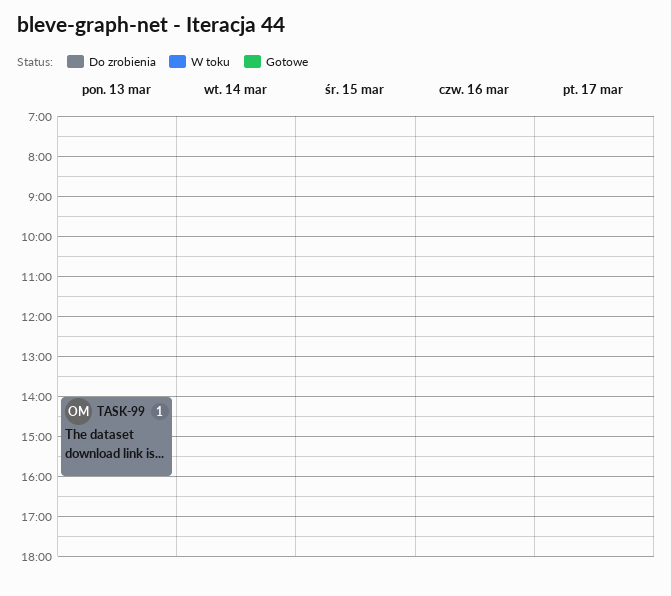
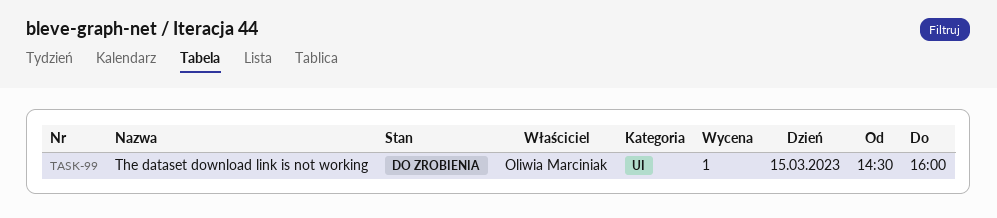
TASK-99, day: Mar 13 -> Mar 15
TASK-99, begins: 14:00 -> 14:30

